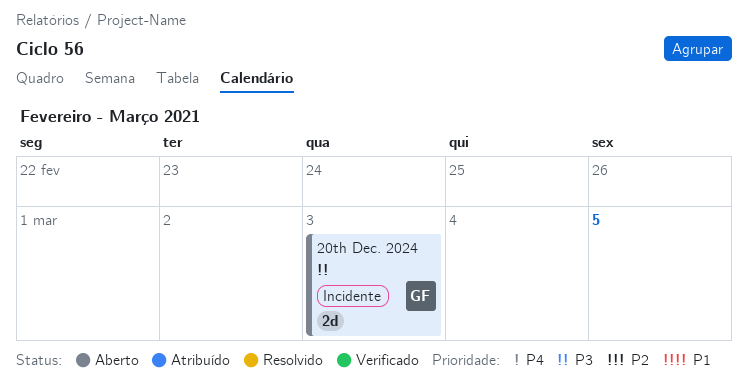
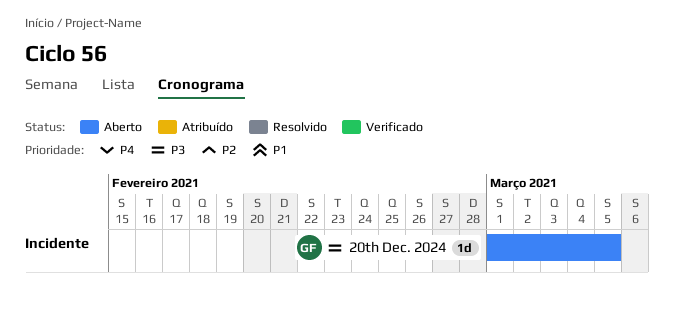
20th Dec. 2024, estimate: 2d -> 1d
20th Dec. 2024, due: Mar 3 -> Mar 5

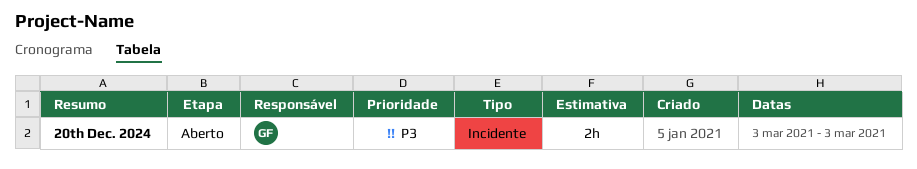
20th Dec. 2024, estimate: 1d -> 2h
20th Dec. 2024, start: Mar 1 -> Mar 3
20th Dec. 2024, due: Mar 5 -> Mar 3

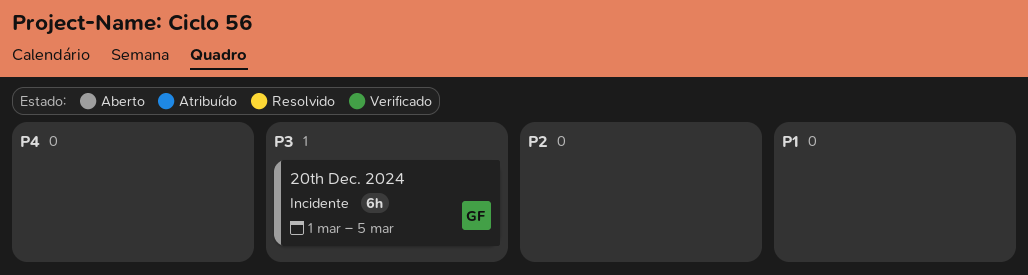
20th Dec. 2024, estimate: 2h -> 6h
20th Dec. 2024, start: Mar 3 -> Mar 1
20th Dec. 2024, due: Mar 3 -> Mar 5

